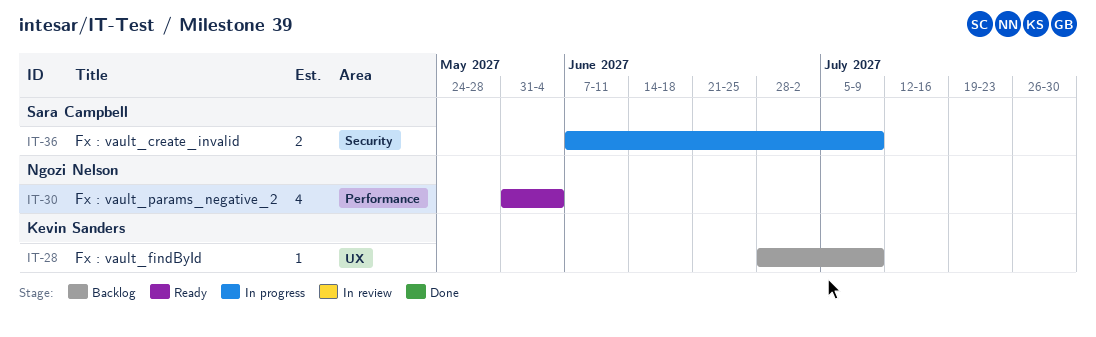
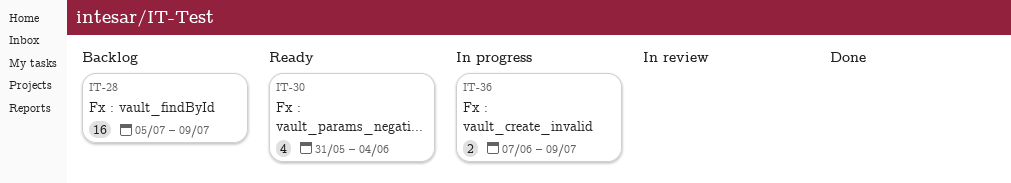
IT-28, estimate: 1 -> 16
IT-28, start: Jun 28 -> Jul 5

